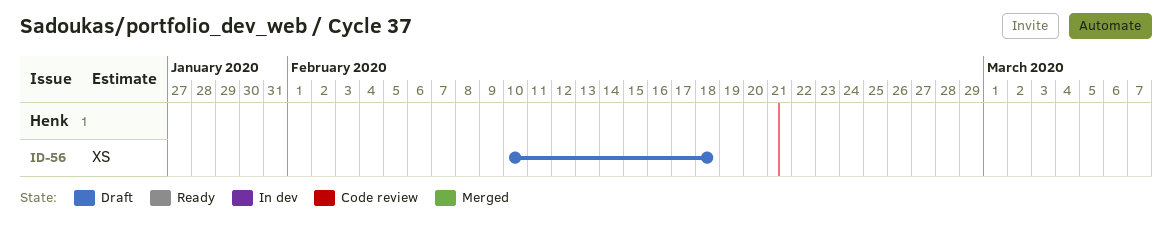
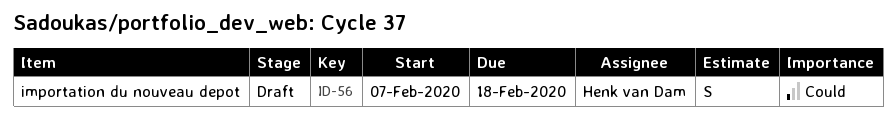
ID-56, estimate: XS -> S
ID-56, start: Feb 10 -> Feb 7

